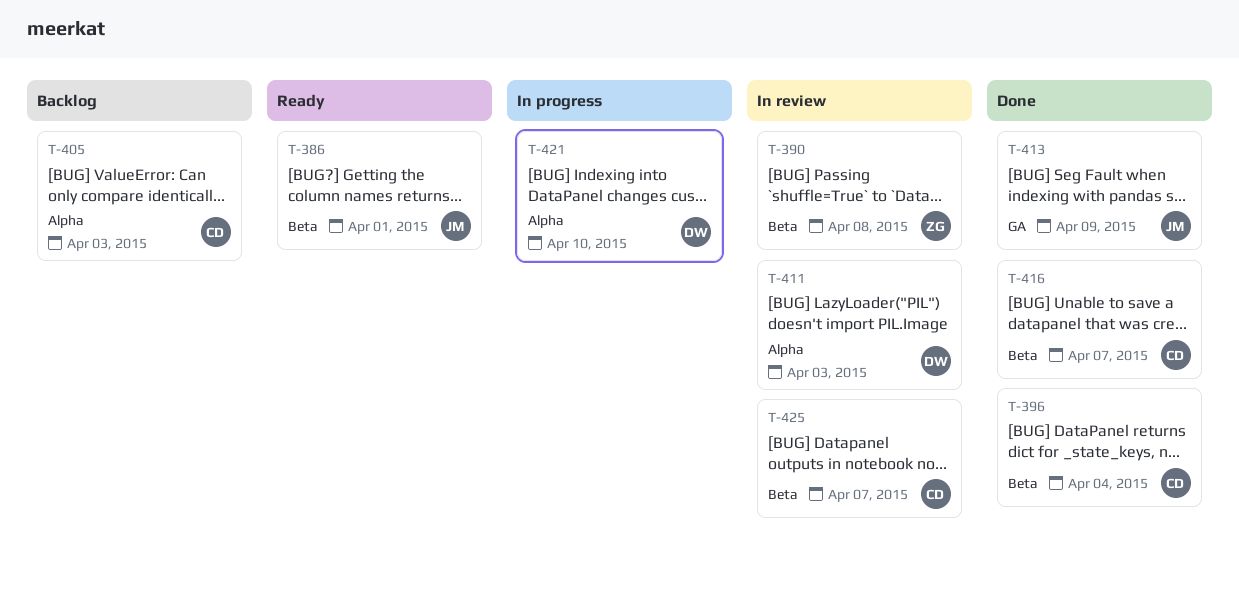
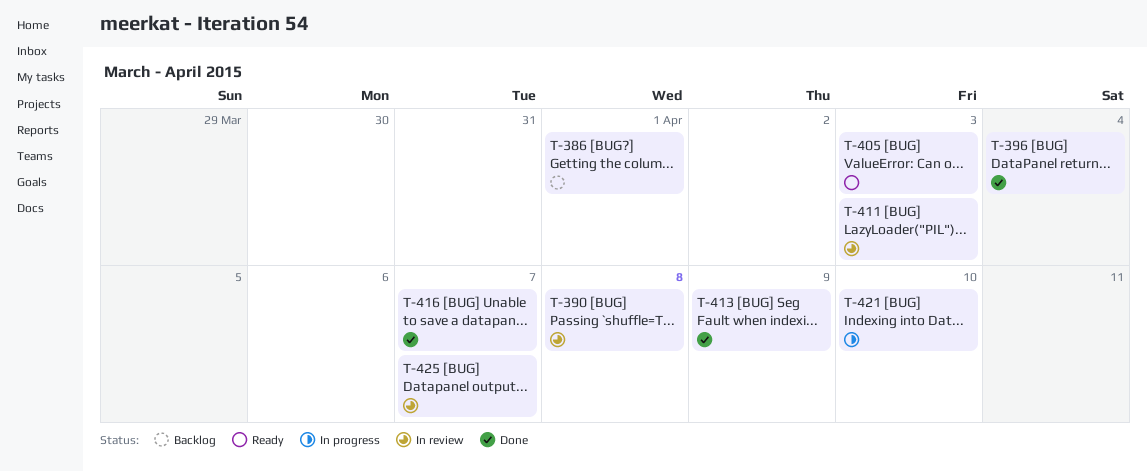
T-386, status: Ready -> Backlog
T-405, status: Backlog -> Ready

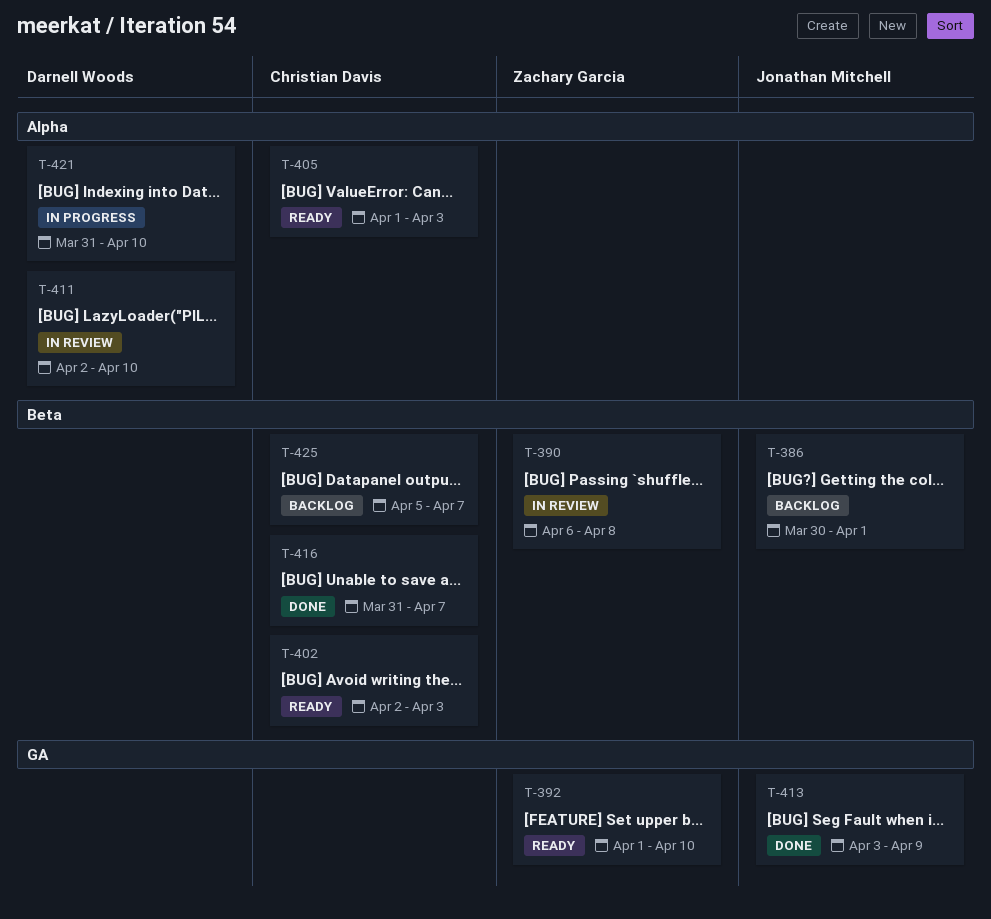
T-392: none -> present
T-396: present -> none
T-402: none -> present
T-411, due: Apr 3 -> Apr 10
T-425, status: In review -> Backlog

